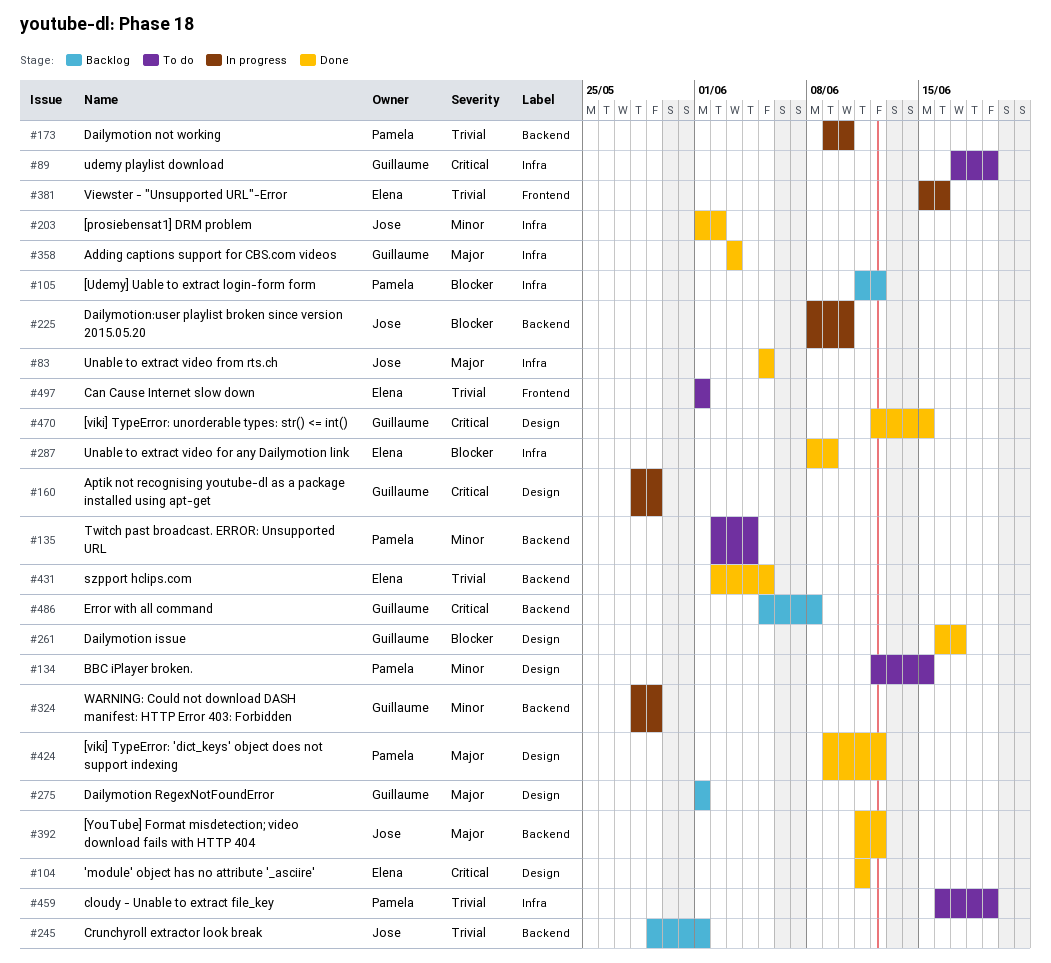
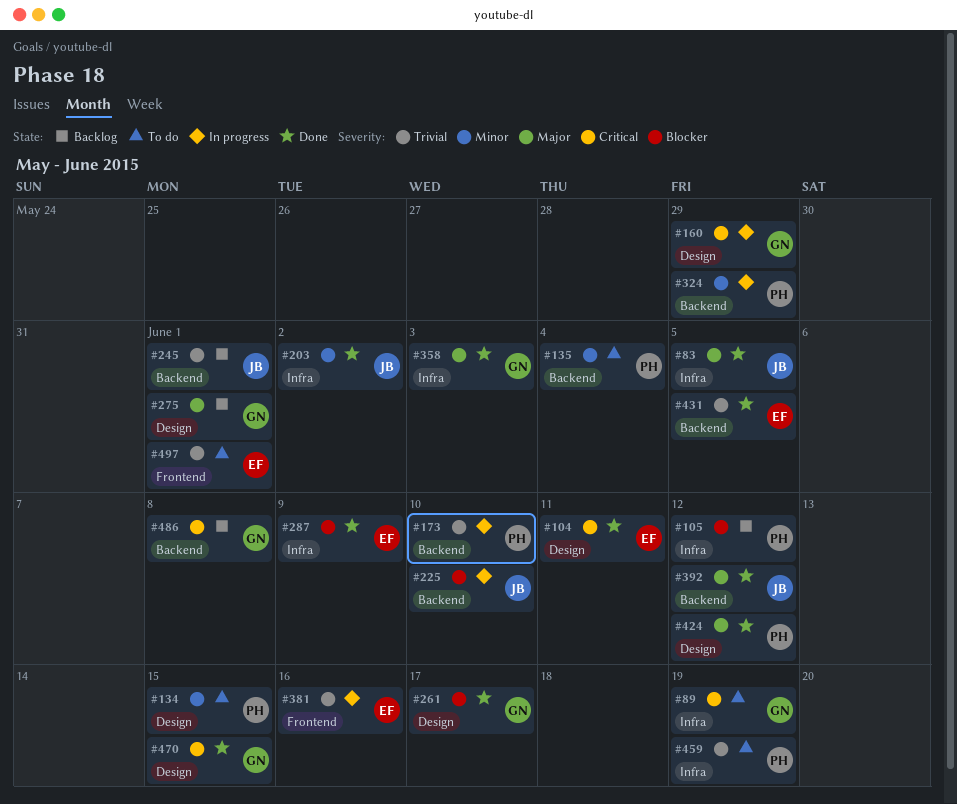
#324, owner: Guillaume -> Pamela

